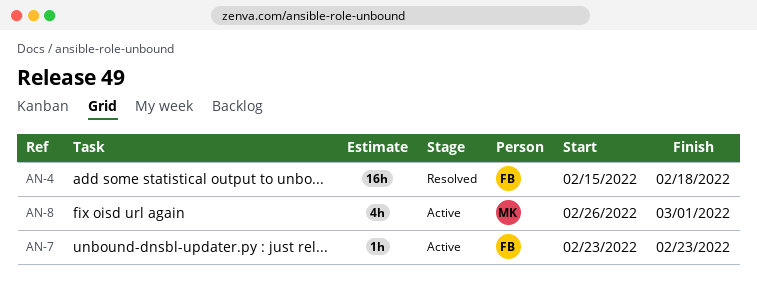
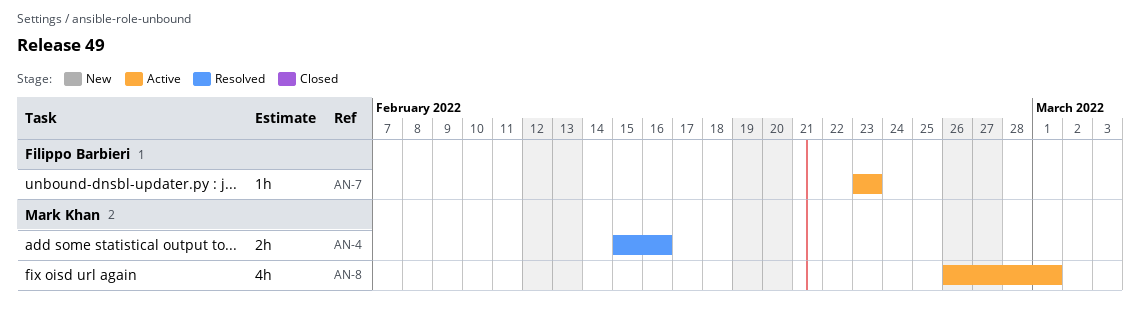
AN-4, owner: Filippo Barbieri -> Mark Khan
AN-4, estimate: 16h -> 2h
AN-4, due: Feb 18 -> Feb 16

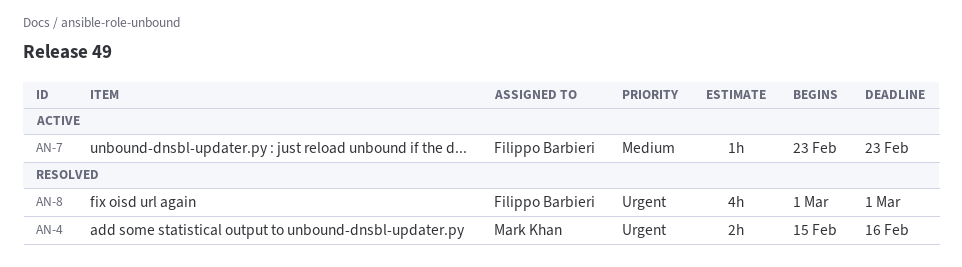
AN-8, status: Active -> Resolved
AN-8, owner: Mark Khan -> Filippo Barbieri
AN-8, start: Feb 26 -> Mar 1

